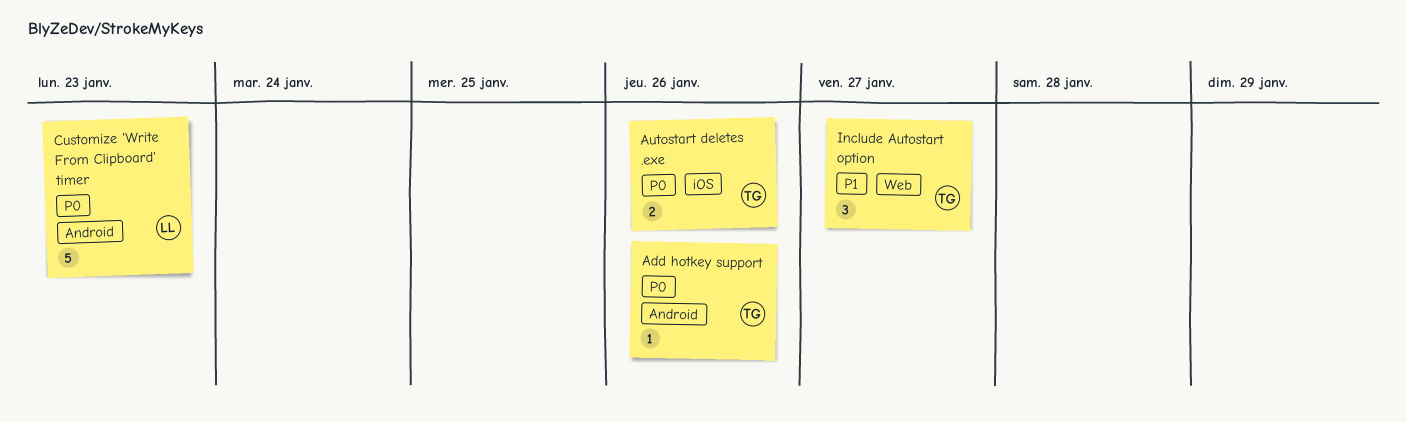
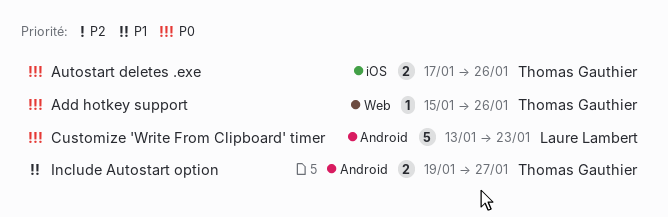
Add hotkey support, label: Android -> Web
Include Autostart option, label: Web -> Android
Include Autostart option, estimate: 3 -> 2

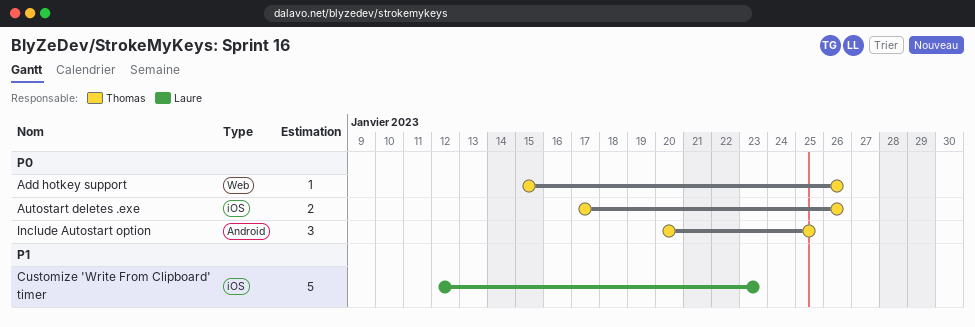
Customize 'Write From Clipboard' timer, priority: P0 -> P1
Customize 'Write From Clipboard' timer, label: Android -> iOS
Customize 'Write From Clipboard' timer, start: Jan 13 -> Jan 12
Include Autostart option, priority: P1 -> P0
Include Autostart option, estimate: 2 -> 3
Include Autostart option, start: Jan 19 -> Jan 20
Include Autostart option, due: Jan 27 -> Jan 25

